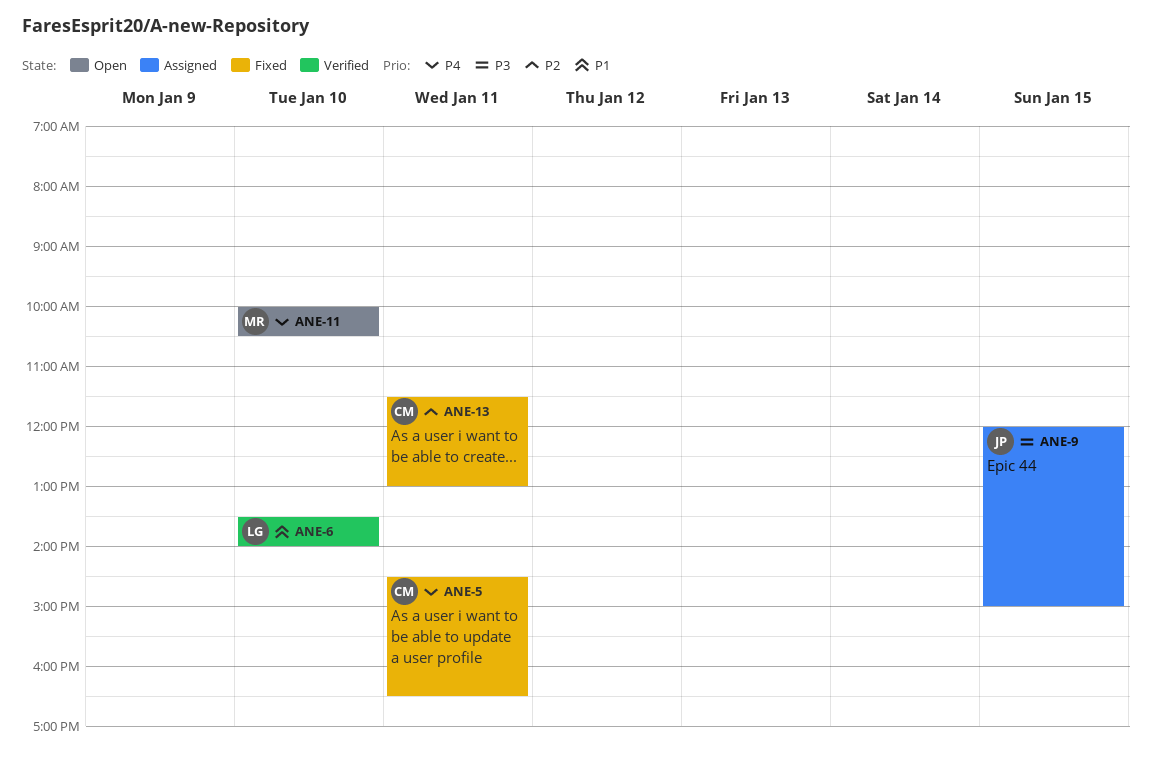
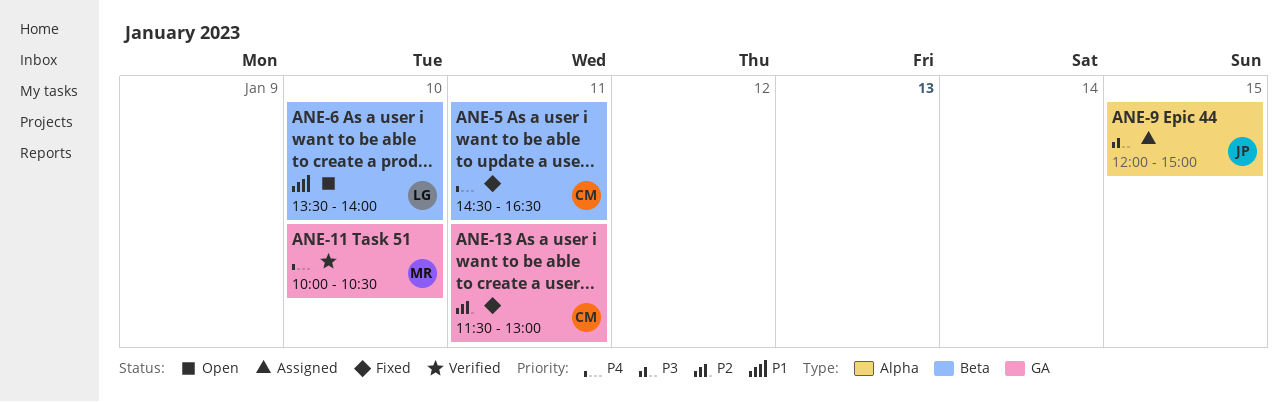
ANE-6, status: Verified -> Open
ANE-11, status: Open -> Verified

